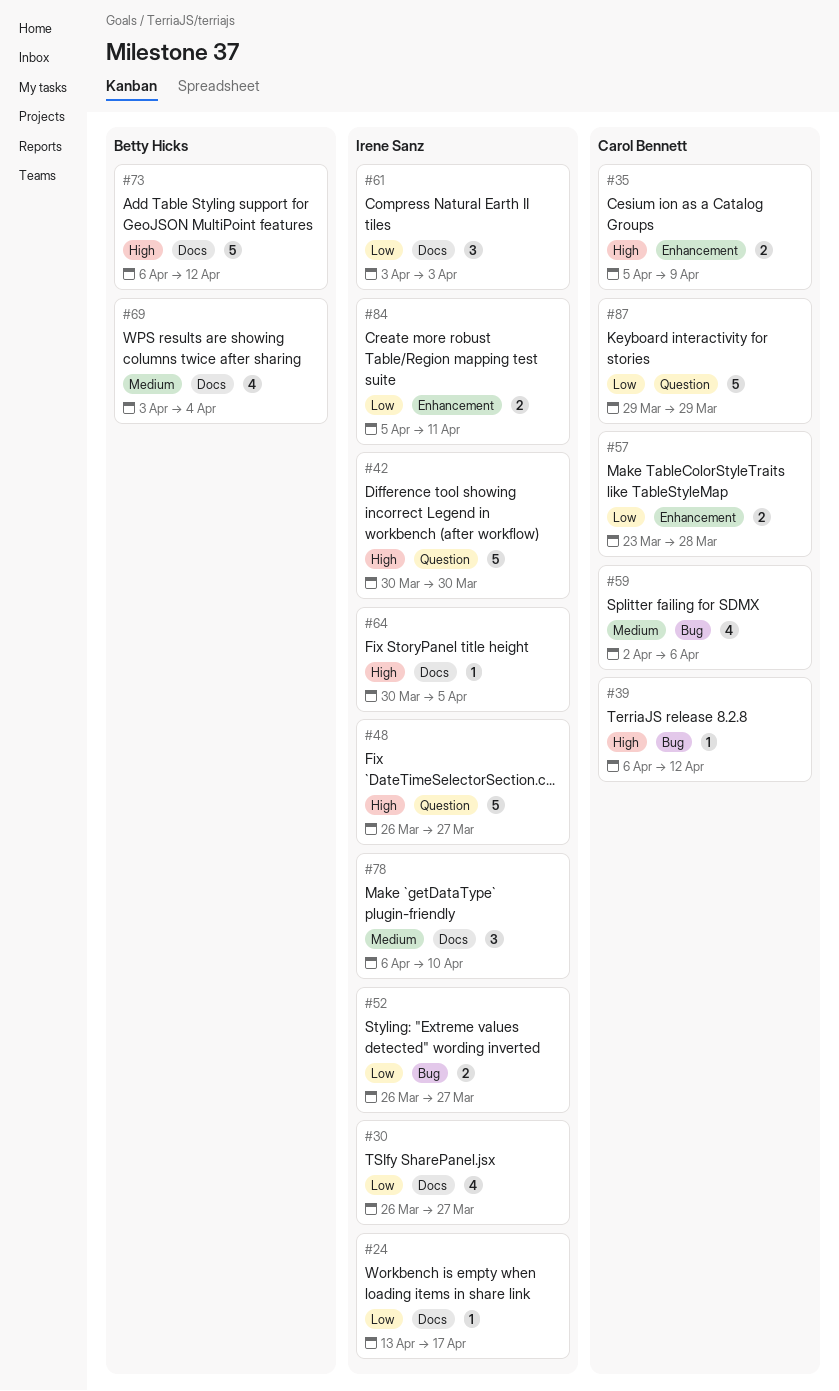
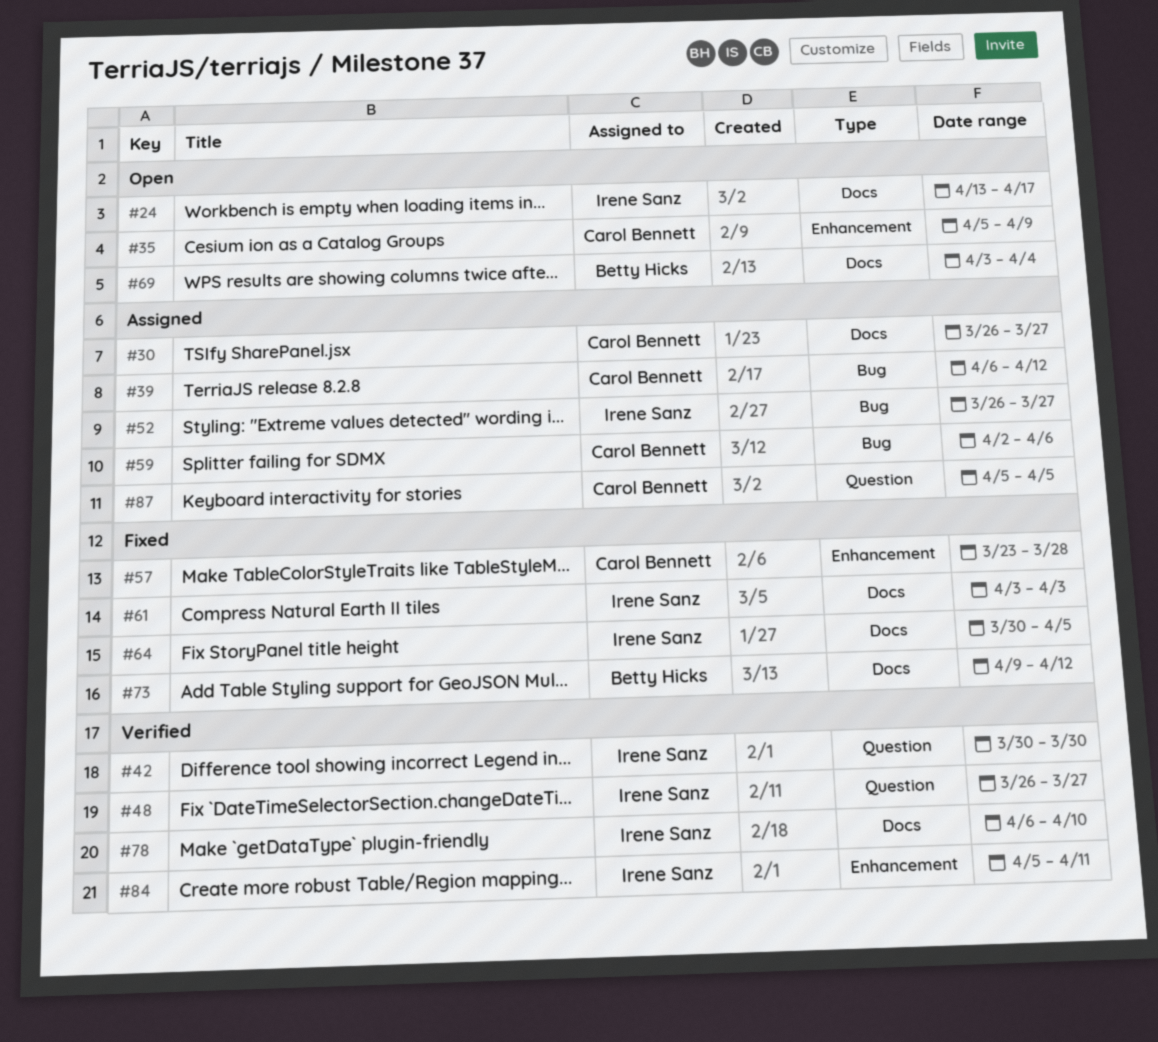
#30, owner: Irene Sanz -> Carol Bennett
#73, start: Apr 6 -> Apr 9
#87, start: Mar 29 -> Apr 5
#87, due: Mar 29 -> Apr 5

